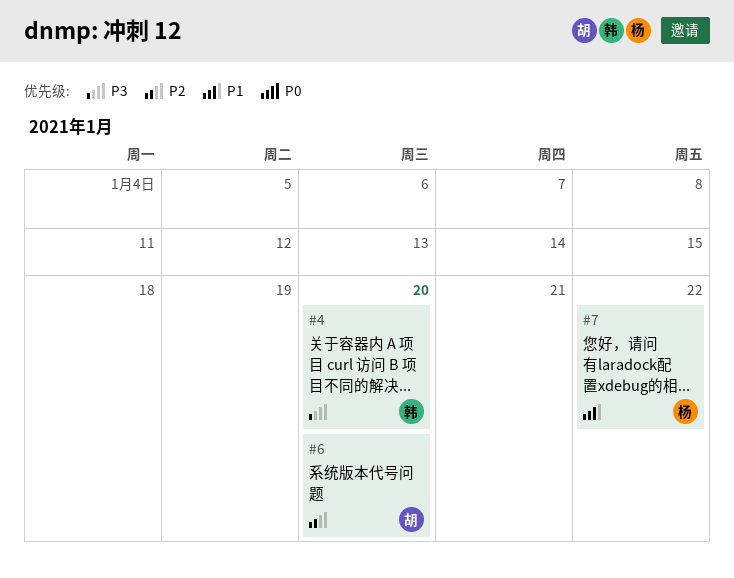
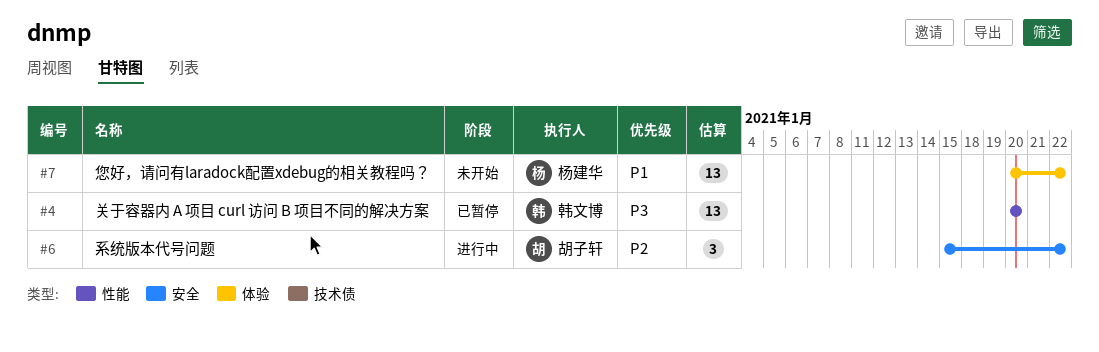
#6, due: Jan 20 -> Jan 22

